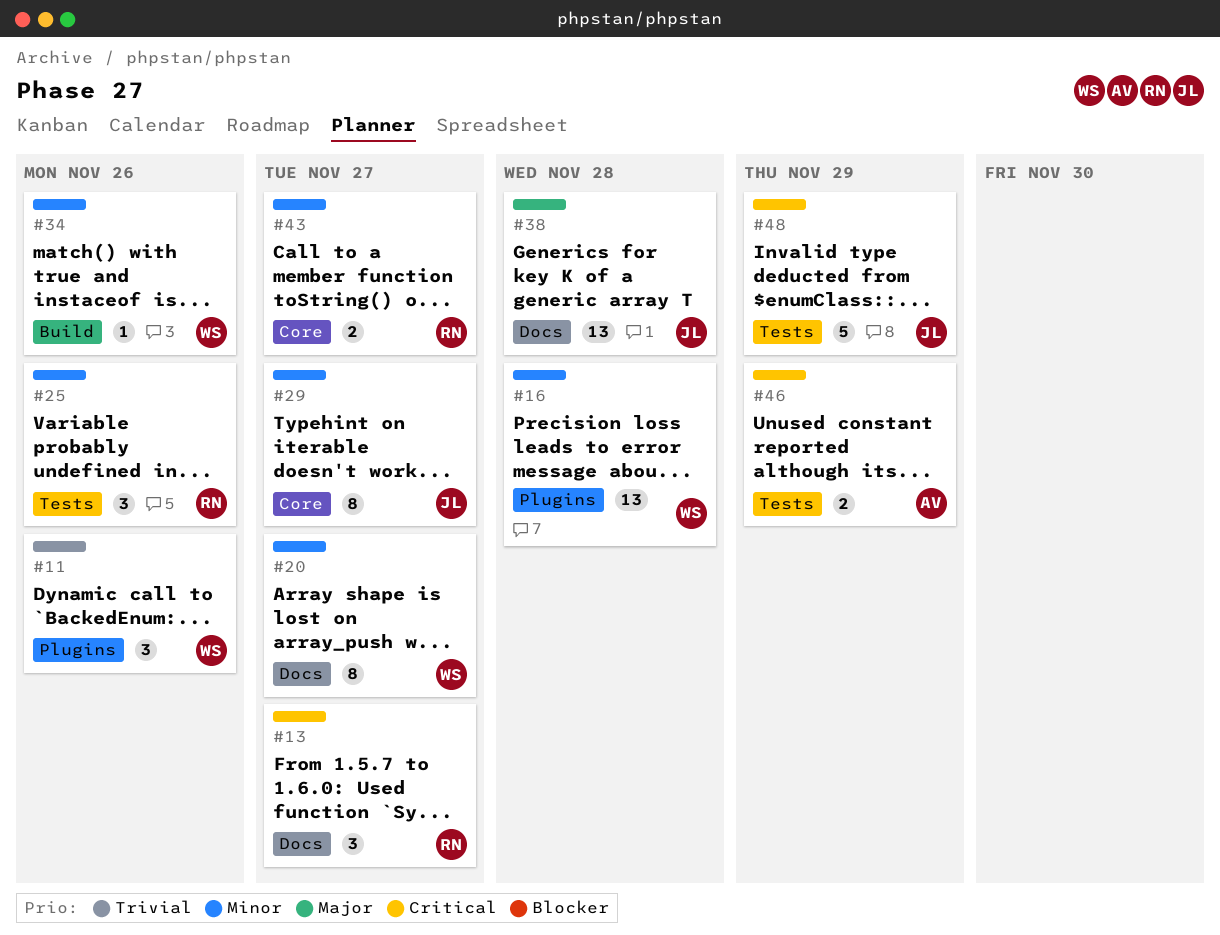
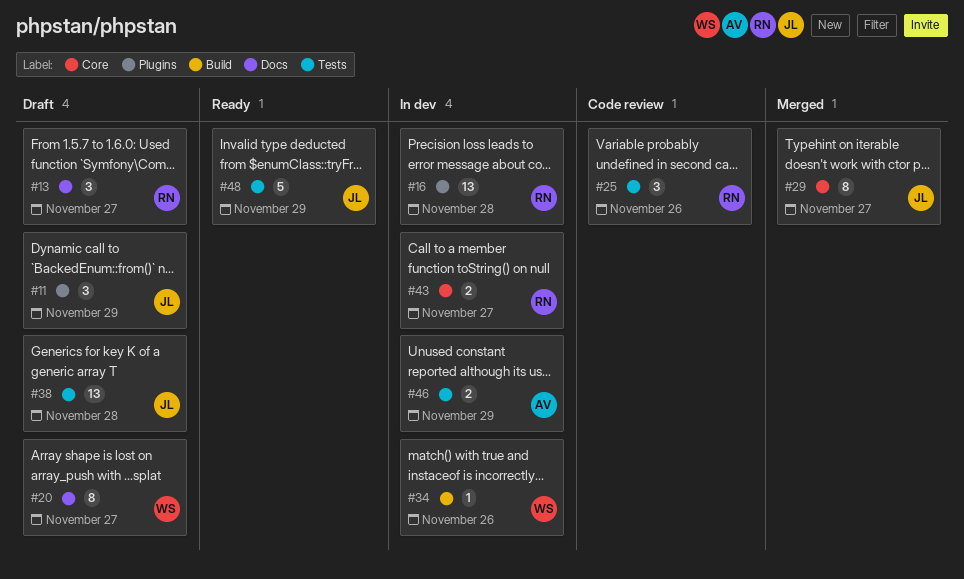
#11, owner: WS -> JL
#11, due: Nov 26 -> Nov 29
#16, owner: WS -> RN
#38, label: Docs -> Tests

